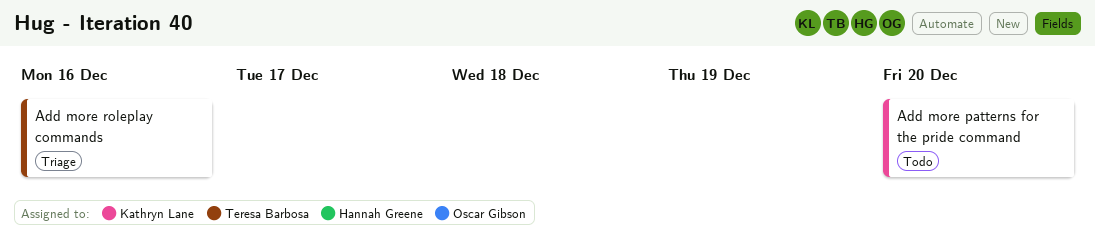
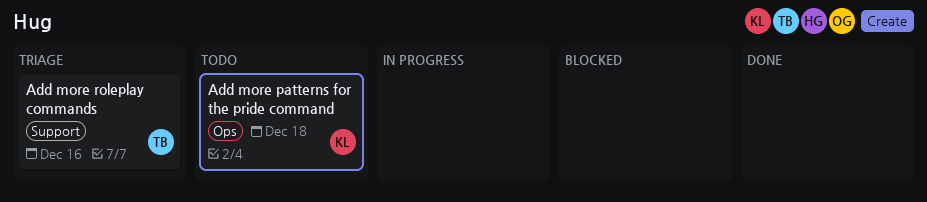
Add more patterns for the pride command, due: Dec 20 -> Dec 18

